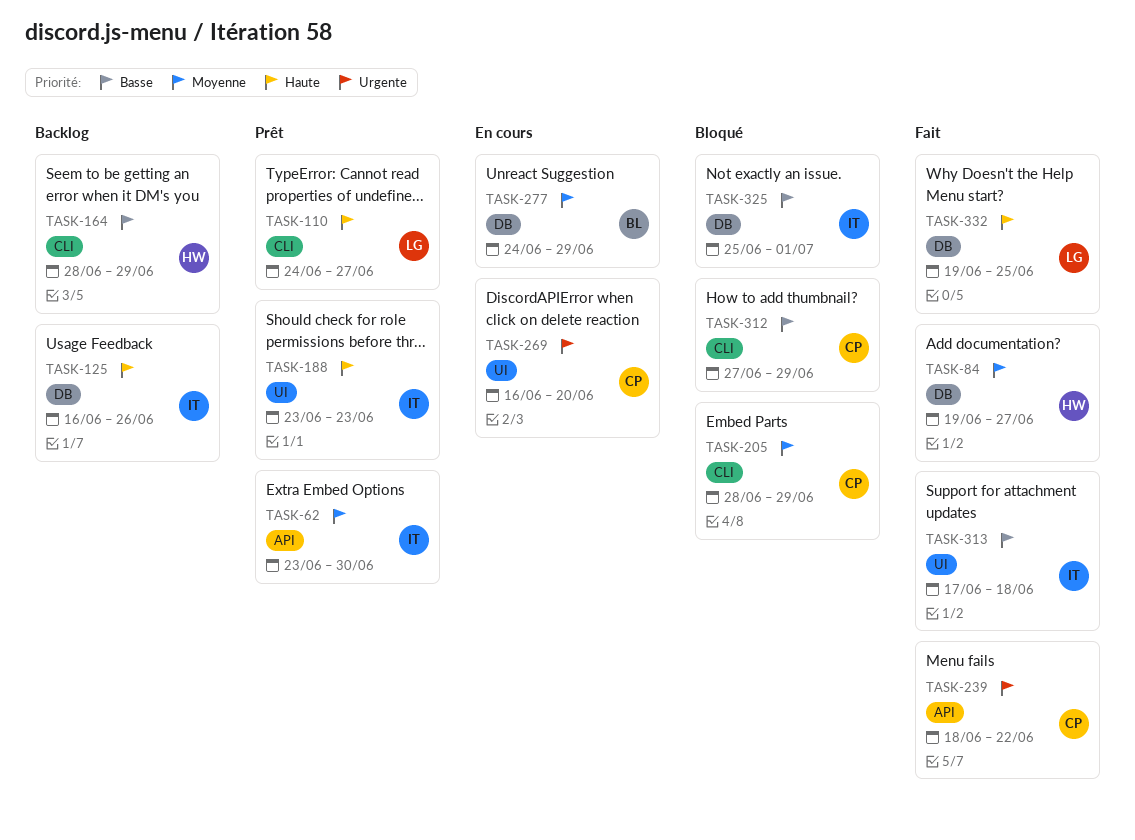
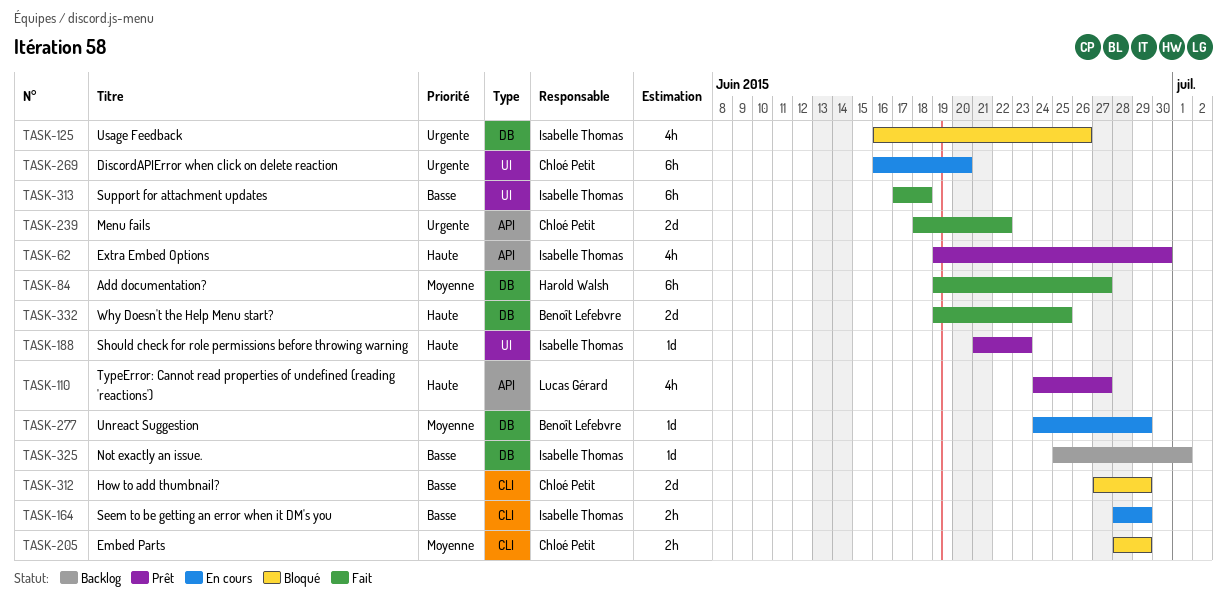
TASK-62, priority: Moyenne -> Haute
TASK-62, start: Jun 23 -> Jun 19
TASK-110, label: CLI -> API
TASK-125, status: Backlog -> Bloqué
TASK-125, priority: Haute -> Urgente
TASK-164, status: Backlog -> En cours
TASK-164, owner: Harold Walsh -> Isabelle Thomas
TASK-188, start: Jun 23 -> Jun 21
TASK-325, status: Bloqué -> Backlog
TASK-332, owner: Lucas Gérard -> Benoît Lefebvre

